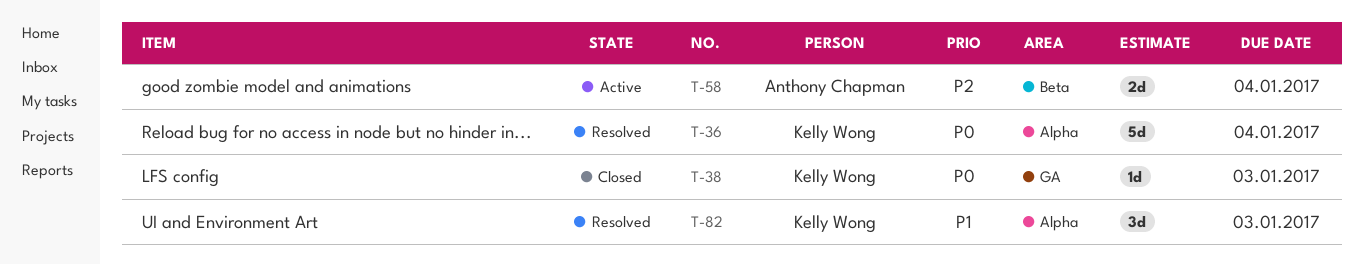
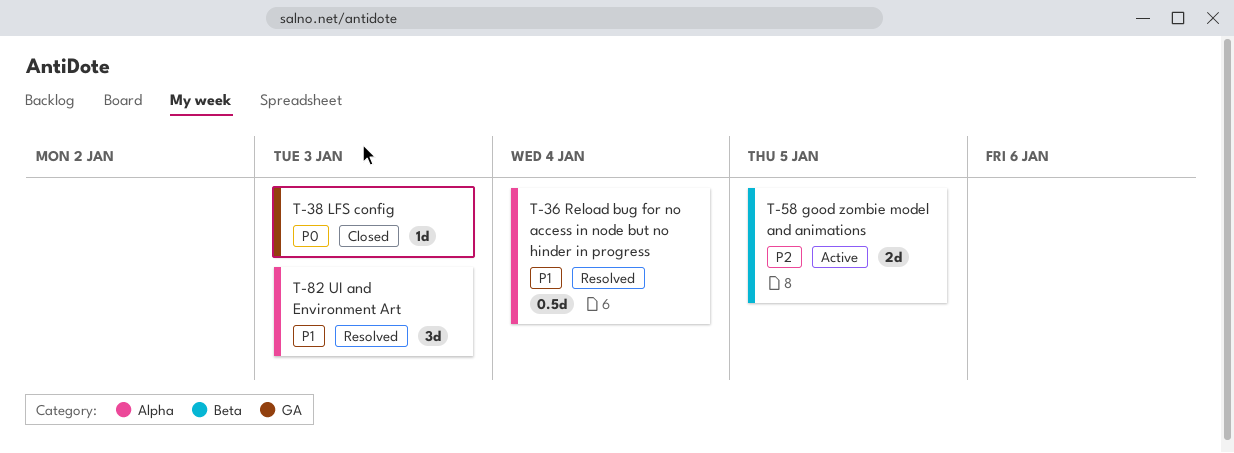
T-36, priority: P0 -> P1
T-36, estimate: 5d -> 0.5d
T-58, due: Jan 4 -> Jan 5

